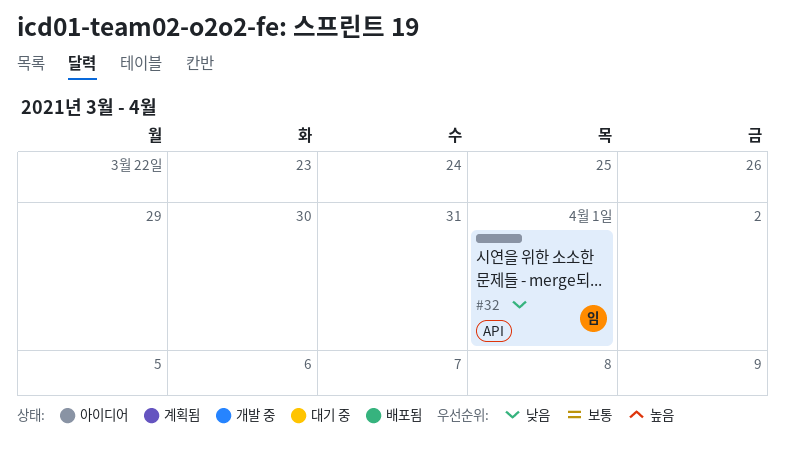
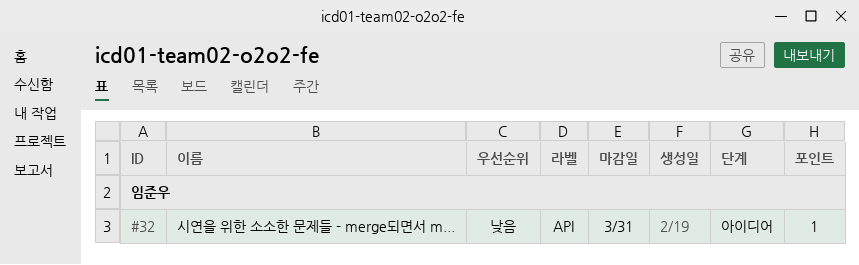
#32, due: Apr 1 -> Mar 31

